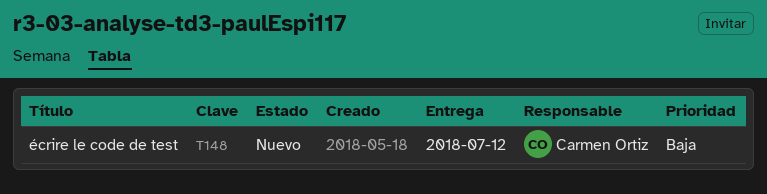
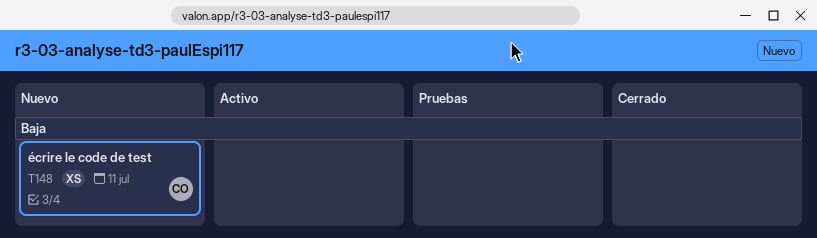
T148, due: Jul 12 -> Jul 11

